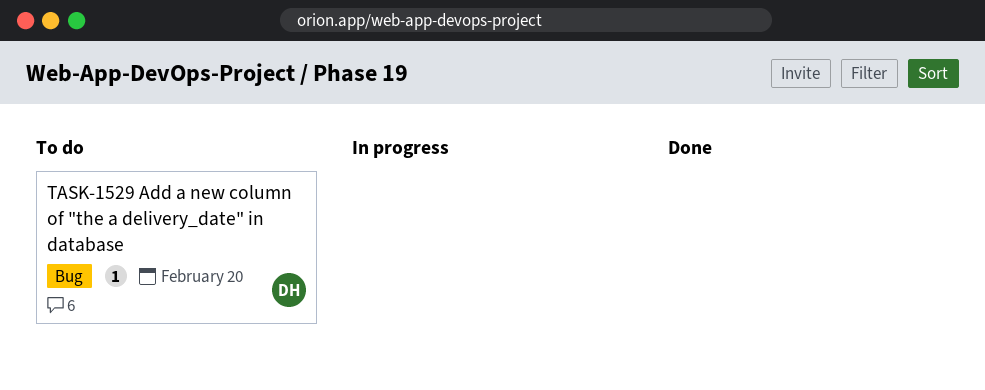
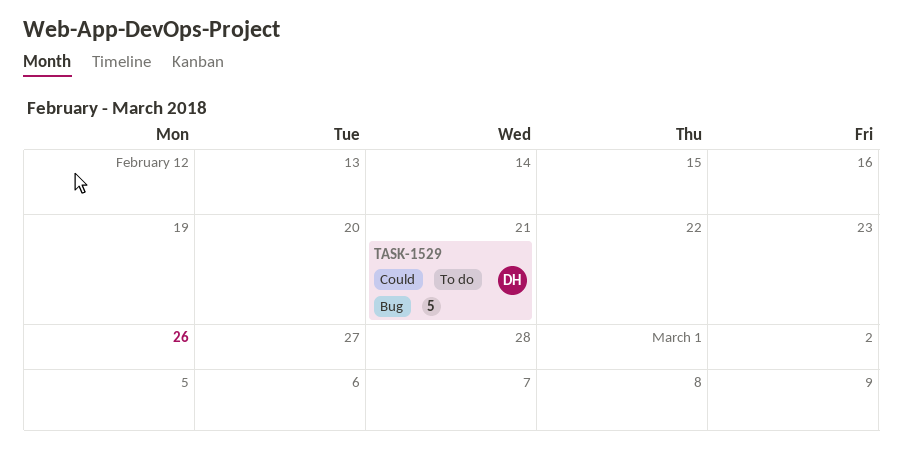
TASK-1529, estimate: 1 -> 5
TASK-1529, due: Feb 20 -> Feb 21

